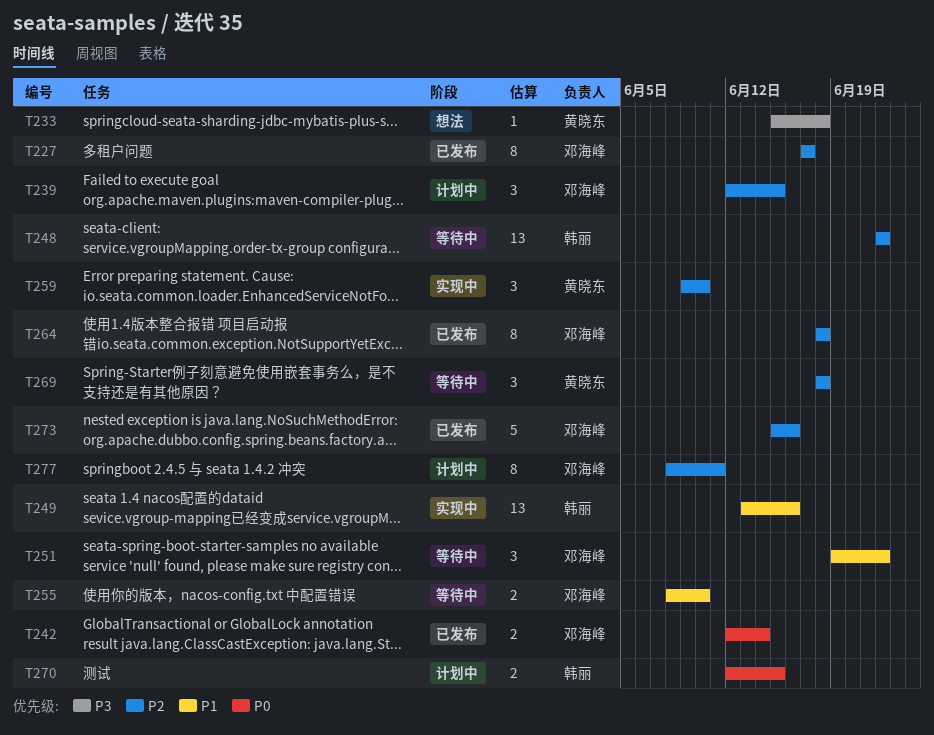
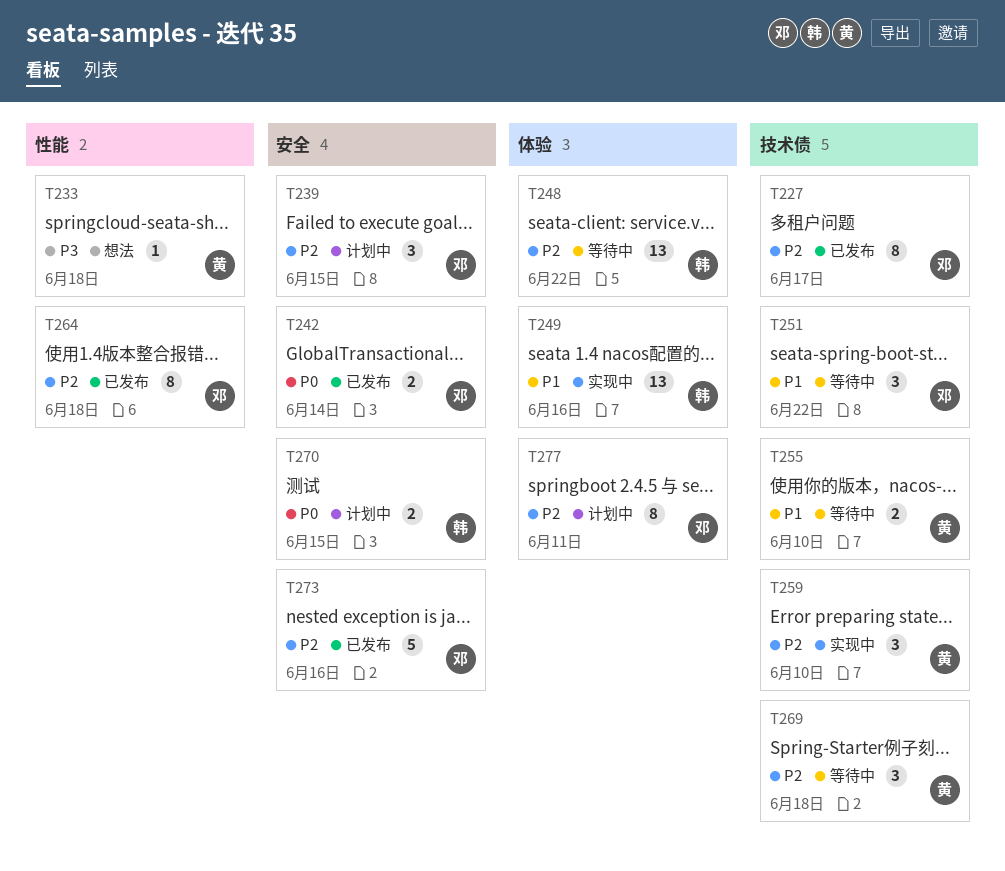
T255, owner: 邓海峰 -> 黄晓东

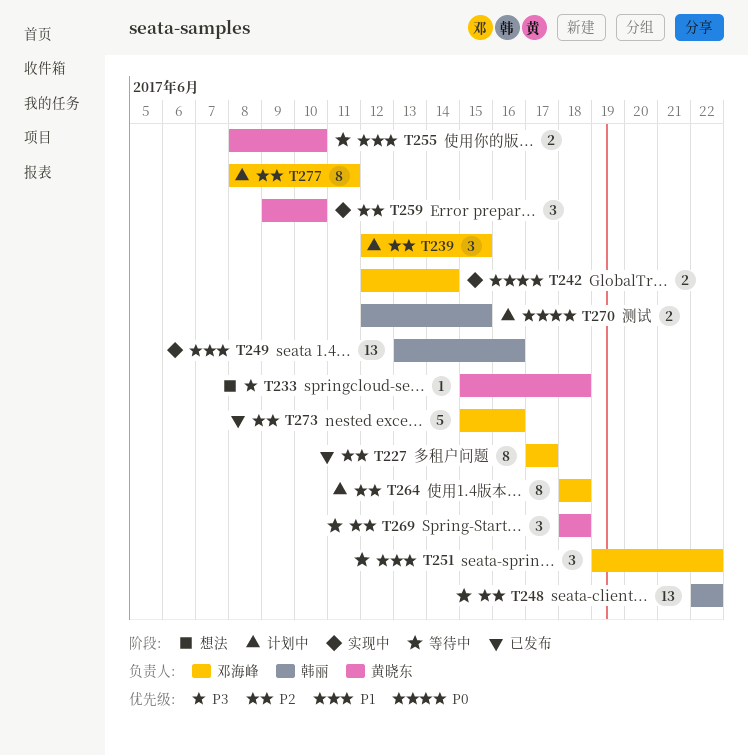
T242, status: 已发布 -> 实现中
T264, status: 已发布 -> 计划中

